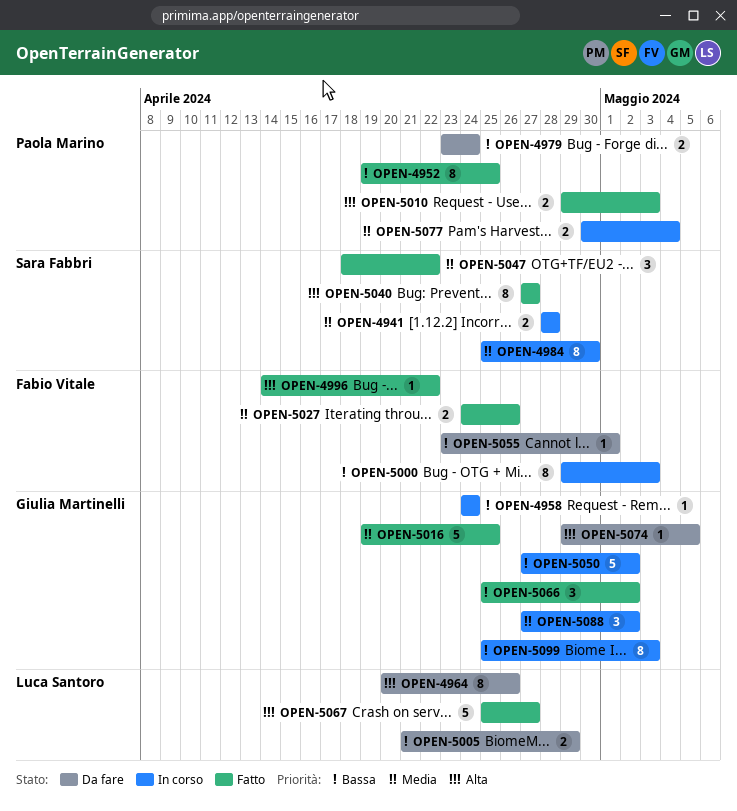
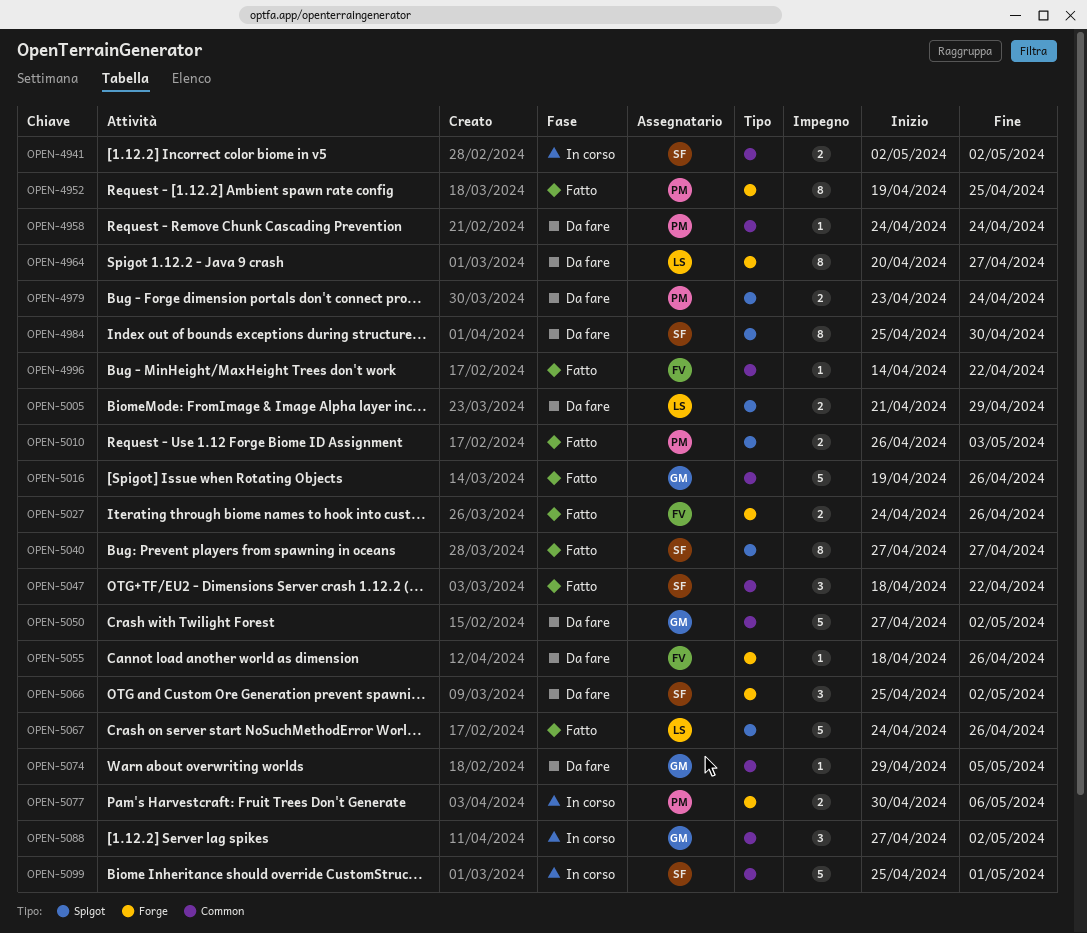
OPEN-4941, start: Apr 28 -> May 2
OPEN-4941, due: Apr 28 -> May 2
OPEN-4958, status: In corso -> Da fare
OPEN-4958, owner: Giulia Martinelli -> Paola Marino
OPEN-4964, due: Apr 26 -> Apr 27
OPEN-4984, status: In corso -> Da fare
OPEN-5000: present -> none
OPEN-5010, start: Apr 29 -> Apr 26
OPEN-5016, due: Apr 25 -> Apr 26
OPEN-5050, status: In corso -> Da fare
OPEN-5055, start: Apr 23 -> Apr 18
OPEN-5055, due: May 1 -> Apr 26
OPEN-5066, status: Fatto -> Da fare
OPEN-5066, owner: Giulia Martinelli -> Sara Fabbri
OPEN-5067, start: Apr 25 -> Apr 24
OPEN-5067, due: Apr 27 -> Apr 26
OPEN-5077, due: May 4 -> May 6
OPEN-5099, owner: Giulia Martinelli -> Sara Fabbri
OPEN-5099, estimate: 8 -> 5
OPEN-5099, due: May 3 -> May 1

